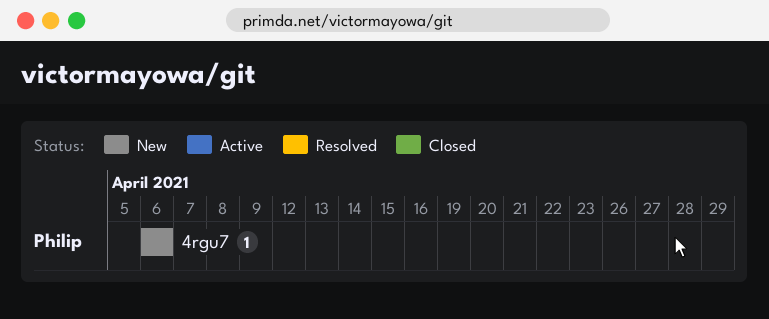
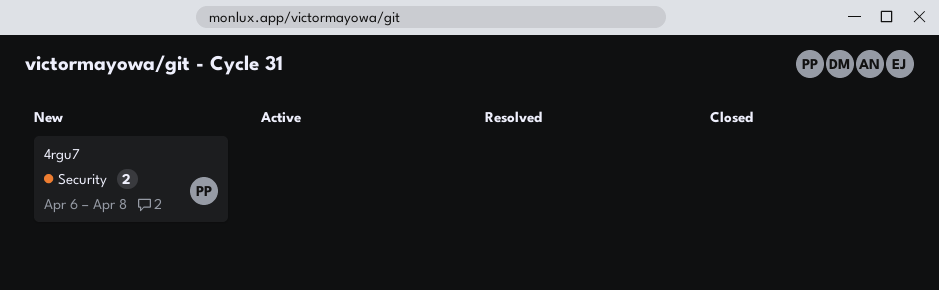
4rgu7, estimate: 1 -> 2
4rgu7, due: Apr 6 -> Apr 8

